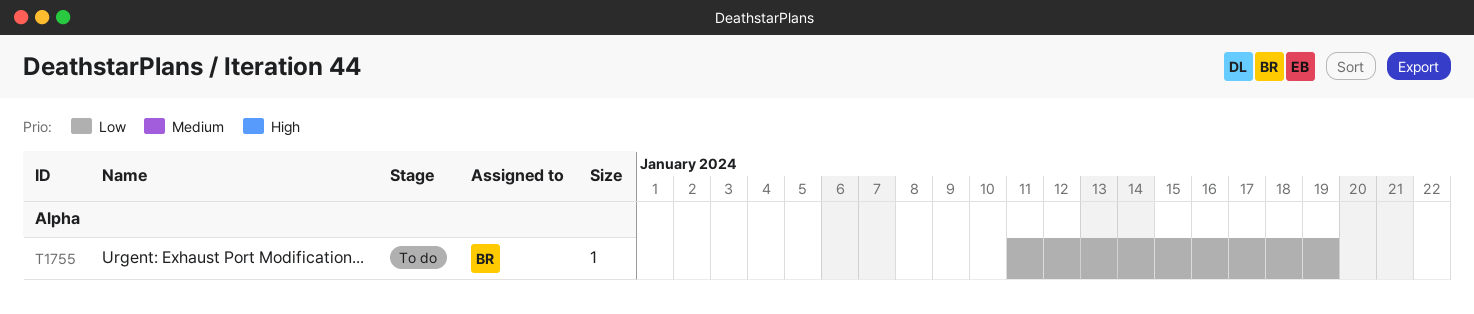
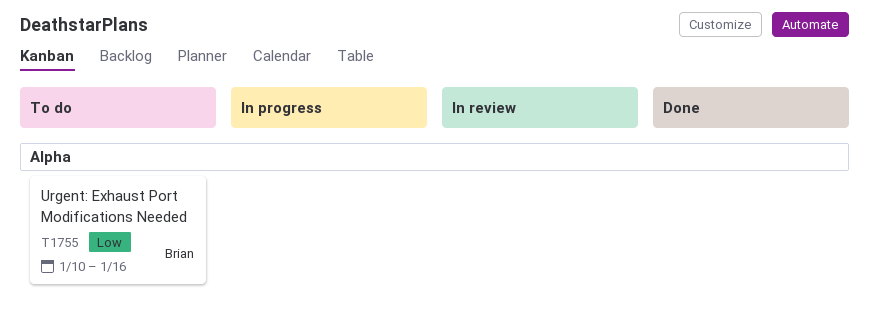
T1755, start: Jan 11 -> Jan 10
T1755, due: Jan 19 -> Jan 16

